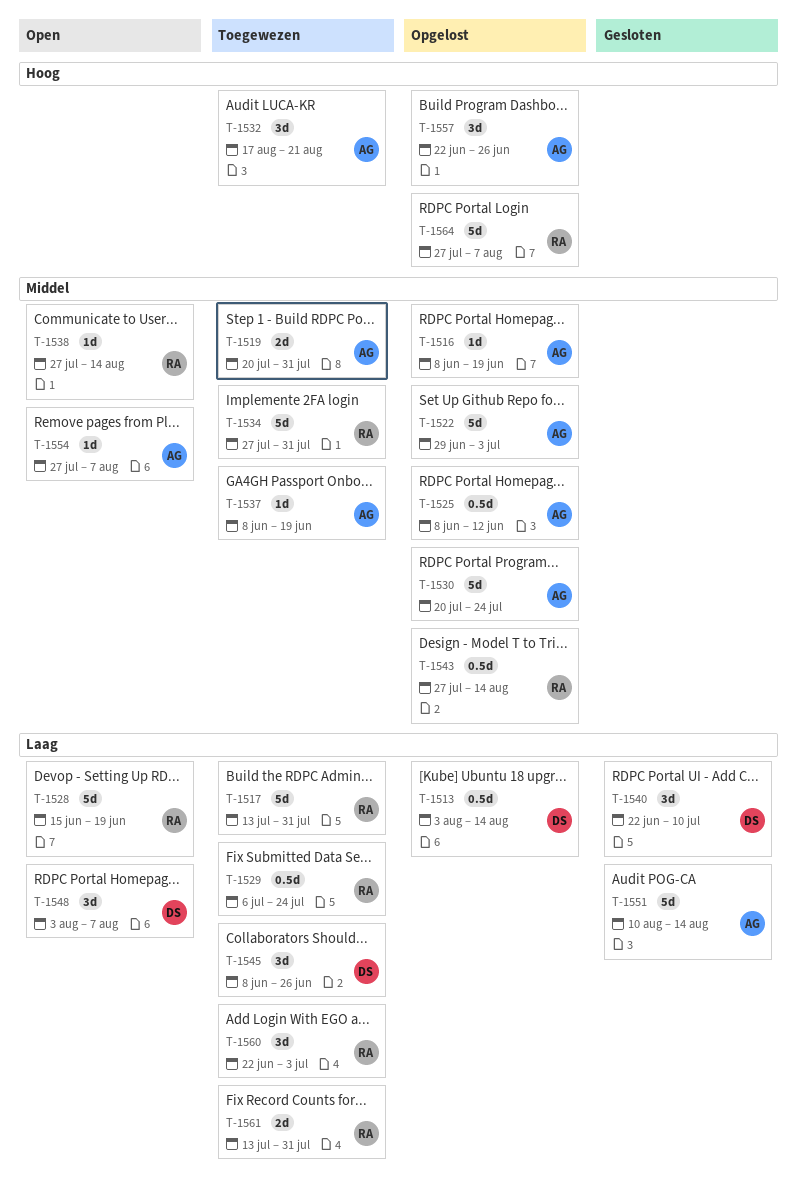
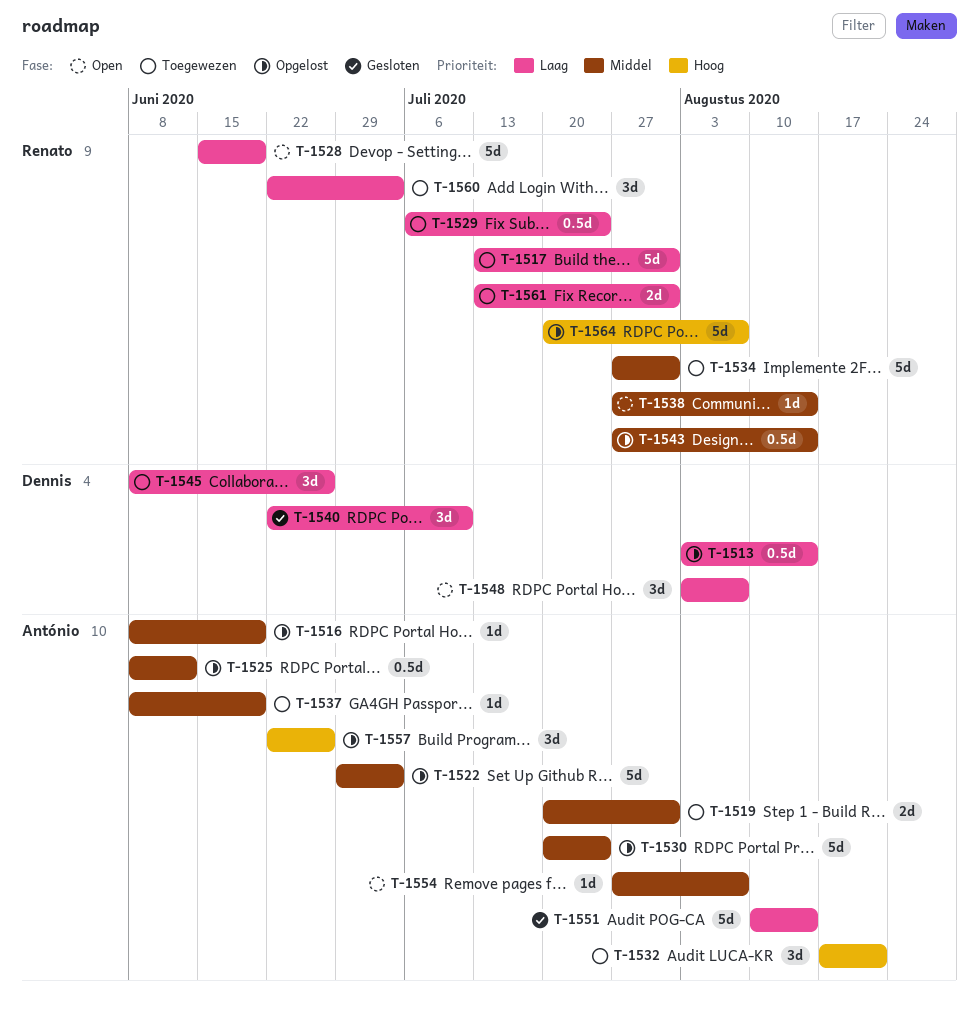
T-1564, start: Jul 27 -> Jul 20

